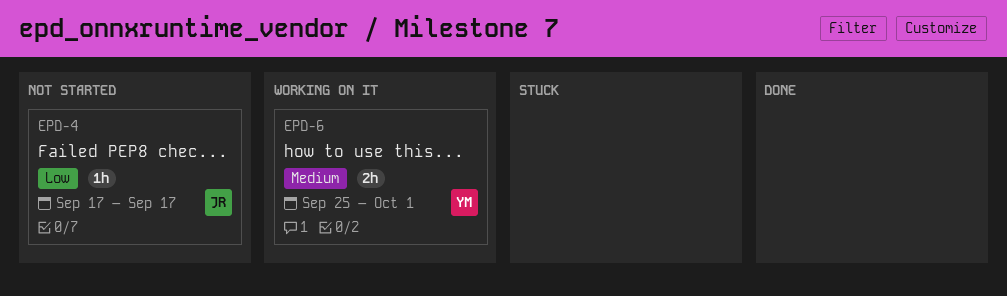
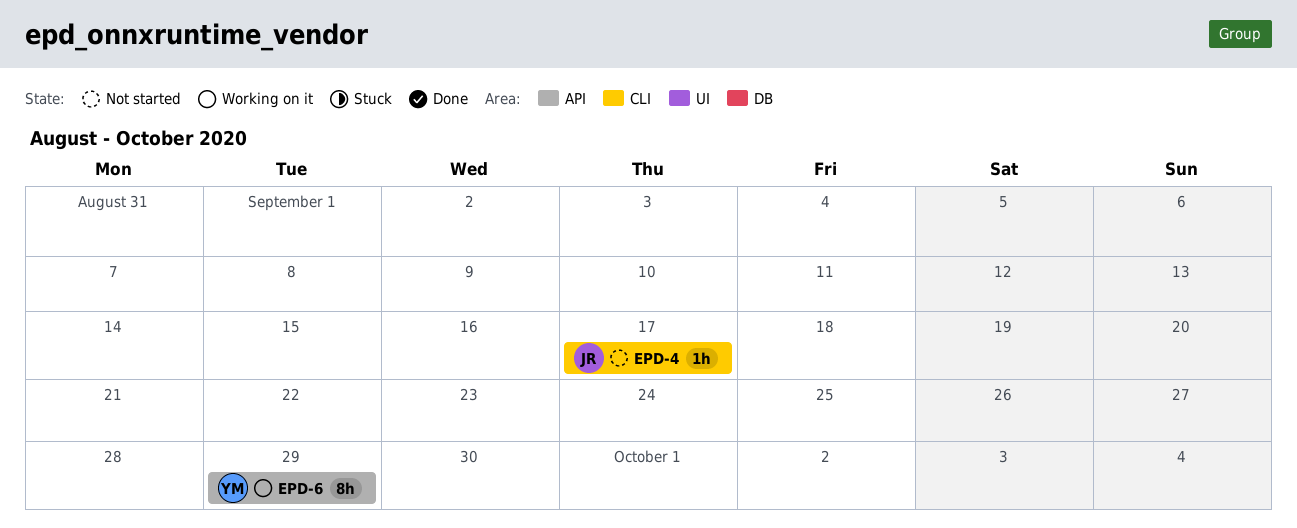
EPD-6, estimate: 2h -> 8h
EPD-6, start: Sep 25 -> Sep 29
EPD-6, due: Oct 1 -> Sep 29

